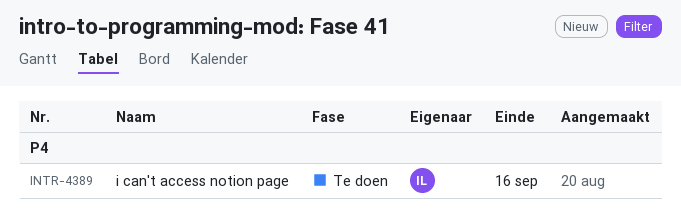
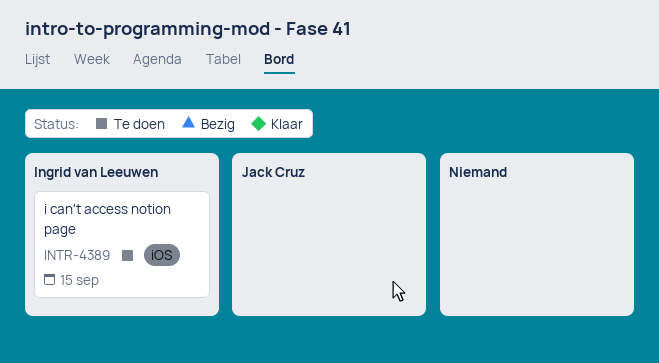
INTR-4389, due: Sep 16 -> Sep 15

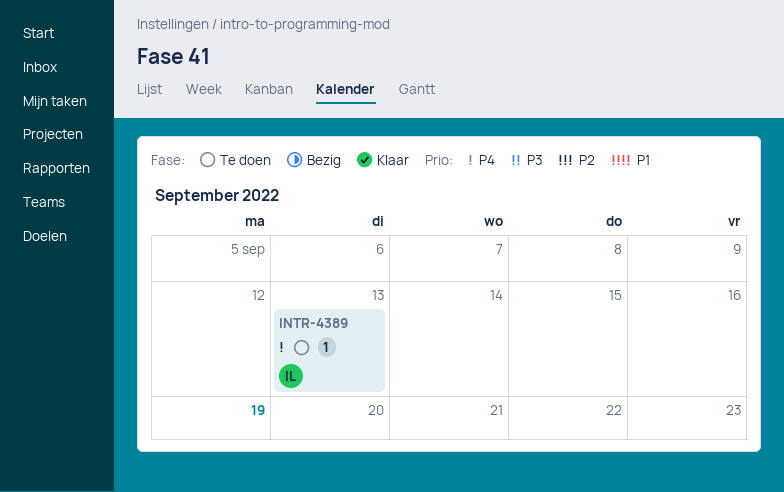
INTR-4389, due: Sep 15 -> Sep 13

